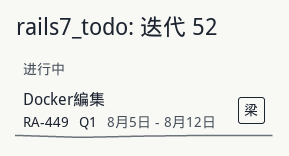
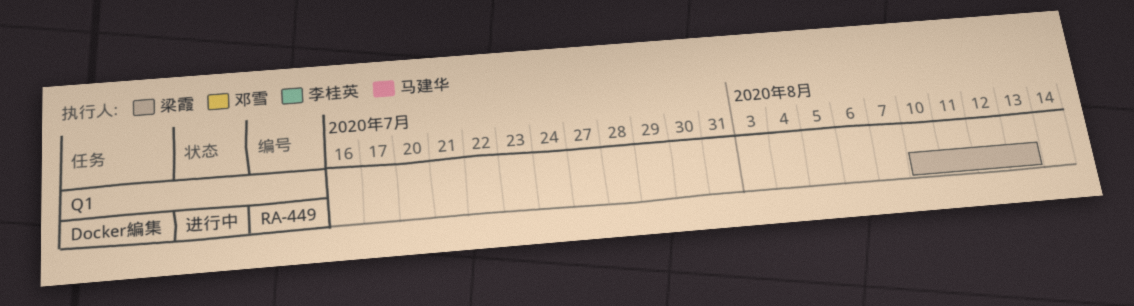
RA-449, start: Aug 5 -> Aug 10
RA-449, due: Aug 12 -> Aug 13

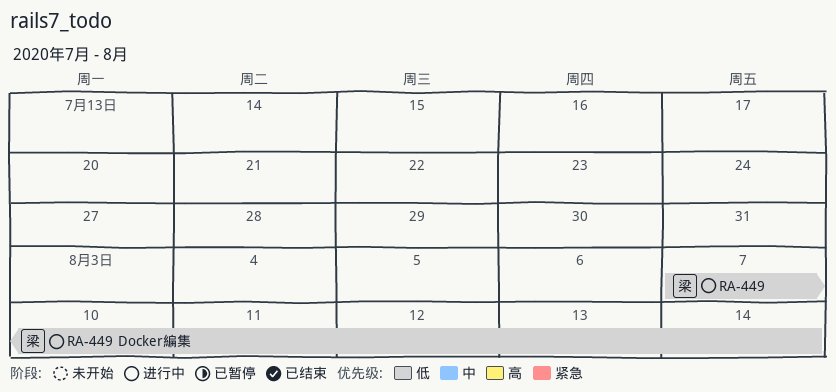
RA-449, start: Aug 10 -> Aug 7
RA-449, due: Aug 13 -> Aug 14

